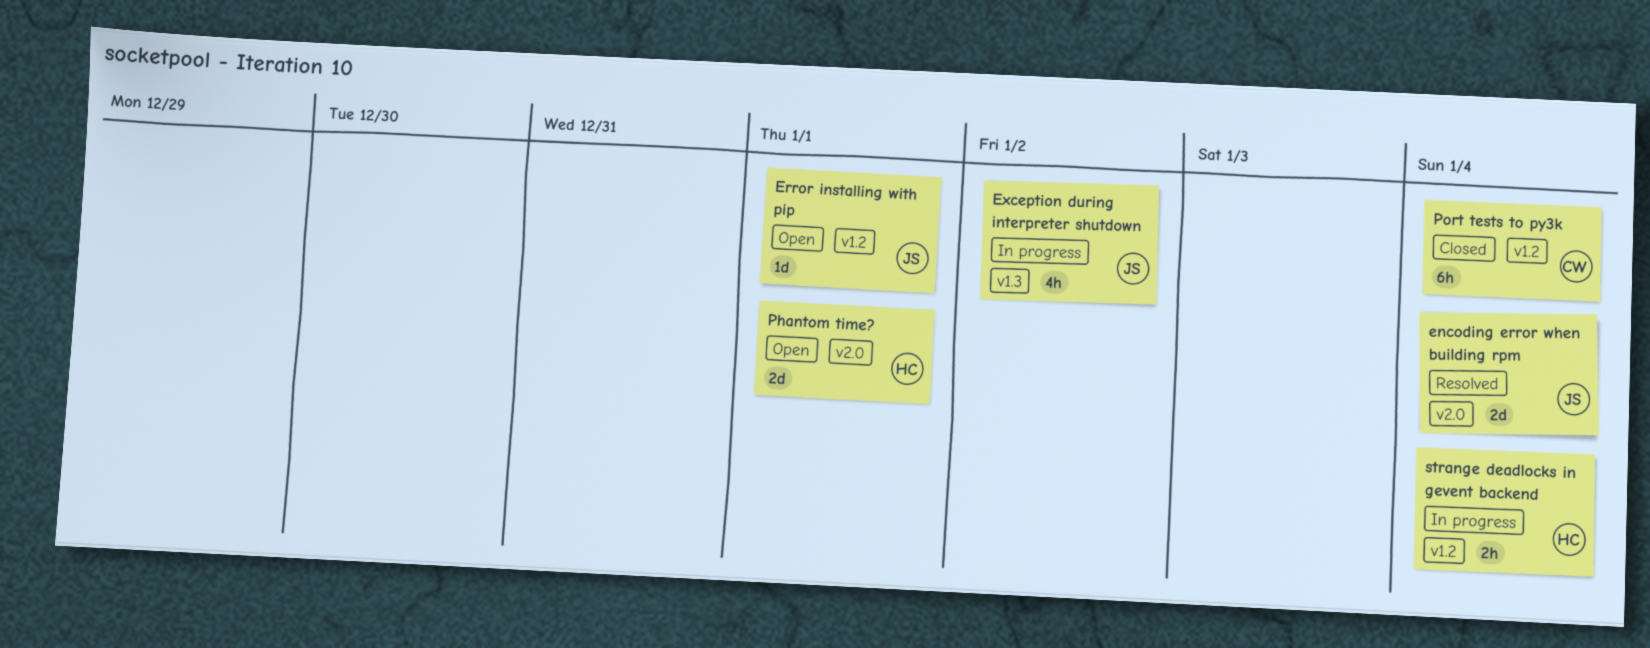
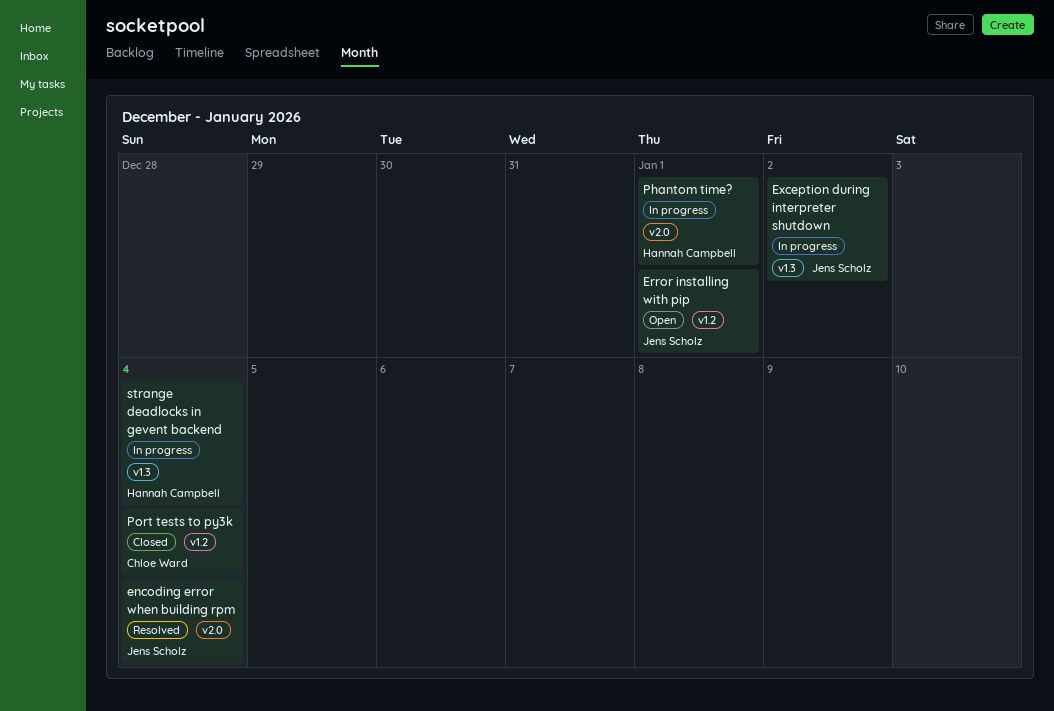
Phantom time?, status: Open -> In progress
strange deadlocks in gevent backend, label: v1.2 -> v1.3

